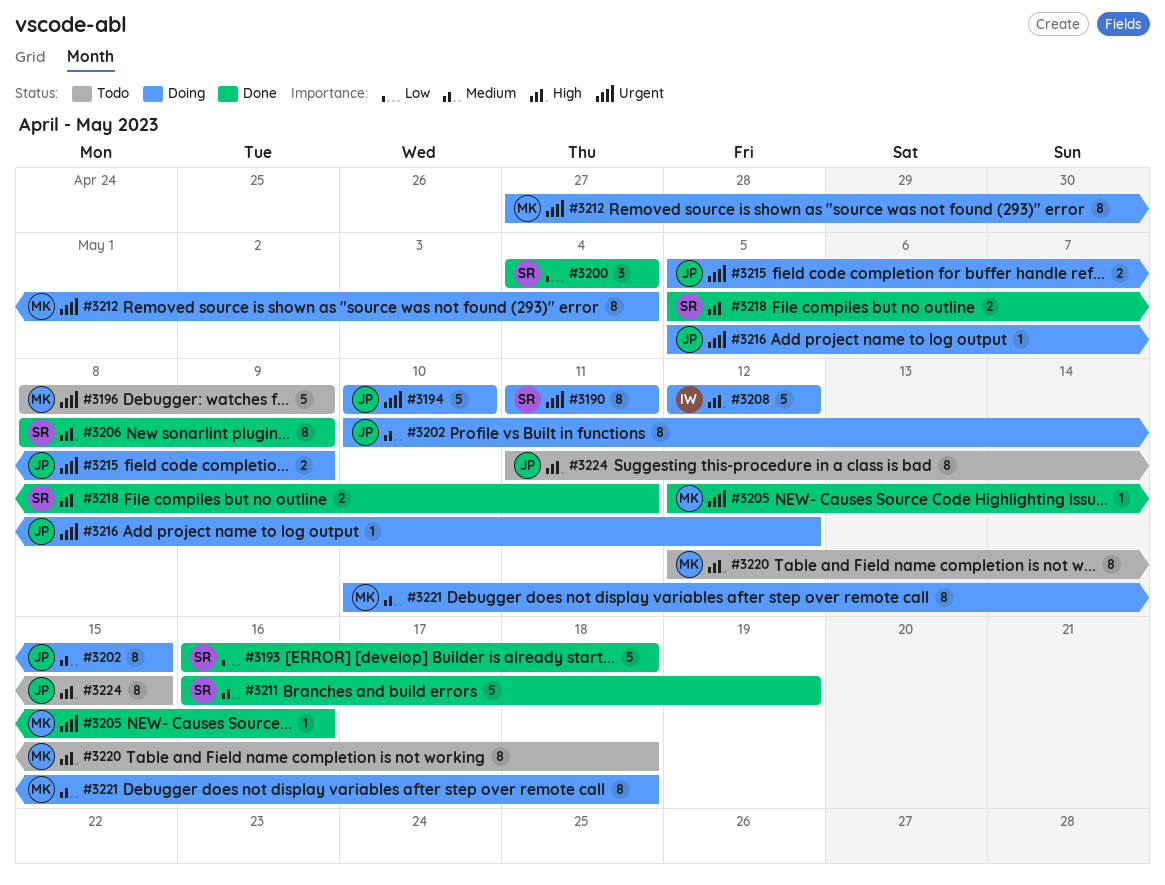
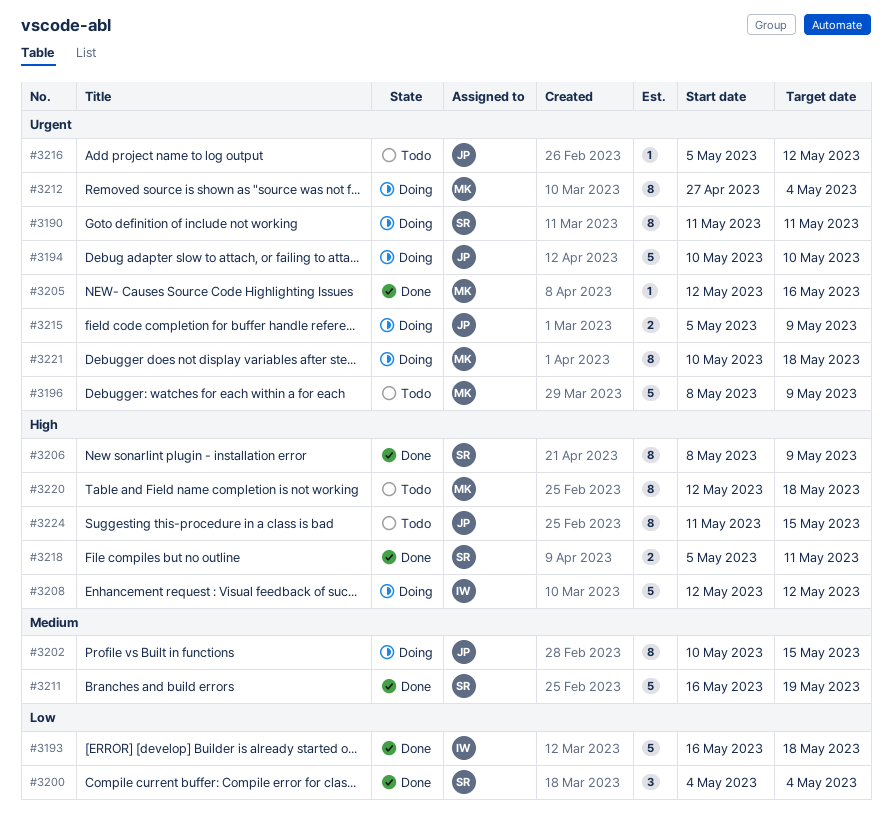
#3193, owner: SR -> IW
#3216, status: Doing -> Todo
#3221, priority: Medium -> Urgent

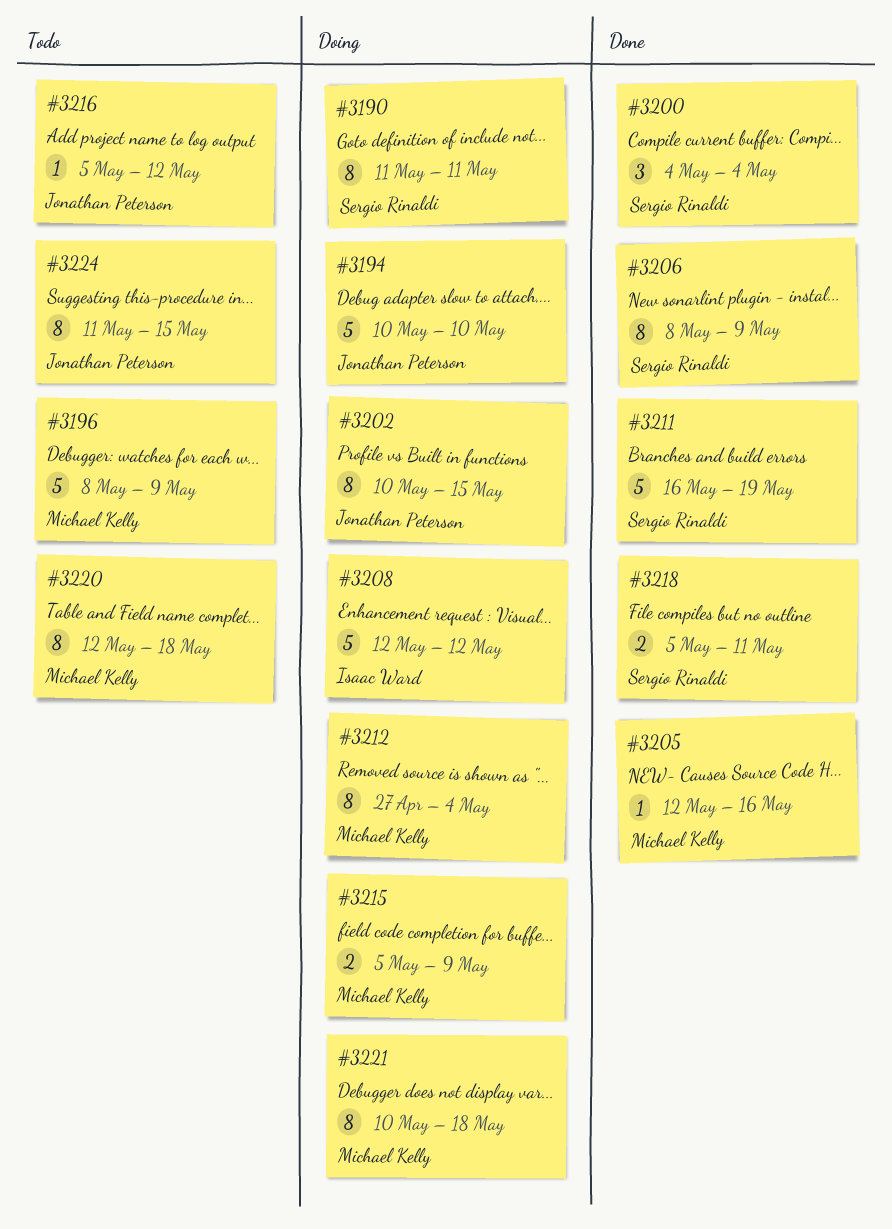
#3193: present -> none
#3215, owner: Jonathan Peterson -> Michael Kelly

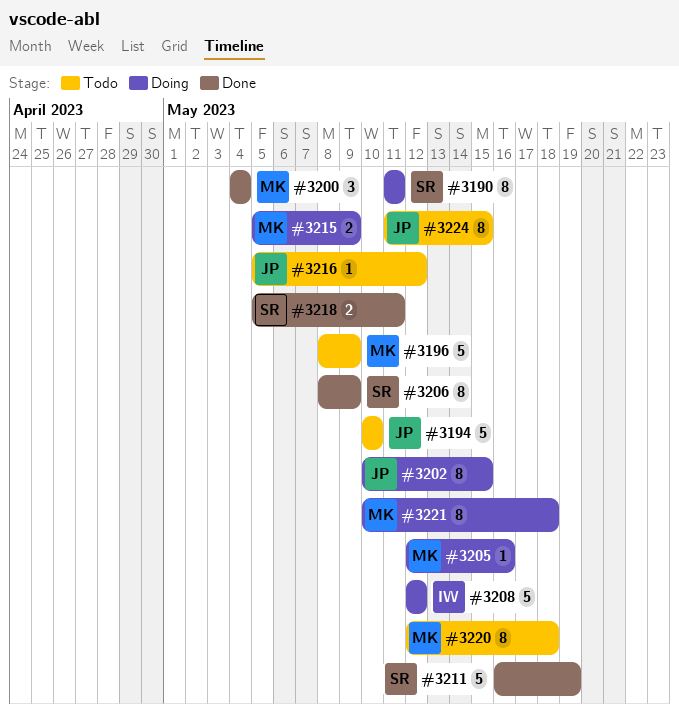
#3194, status: Doing -> Todo
#3200, owner: Sergio Rinaldi -> Michael Kelly
#3205, status: Done -> Doing
#3212: present -> none

